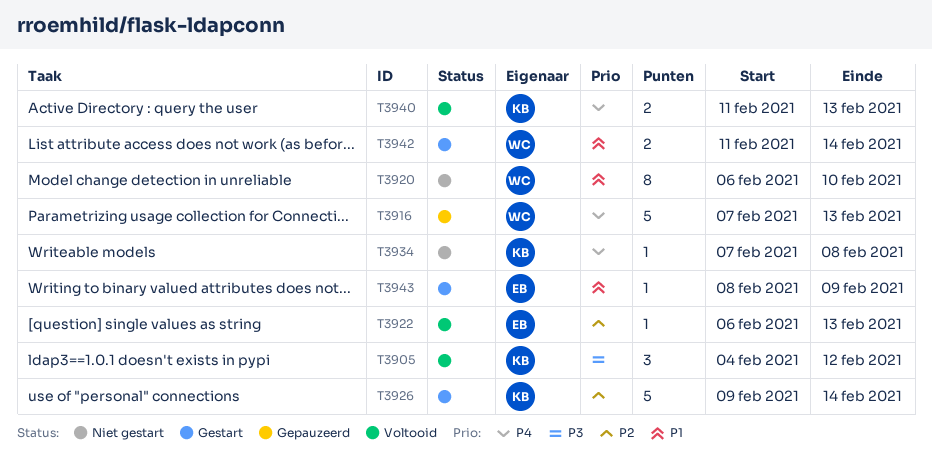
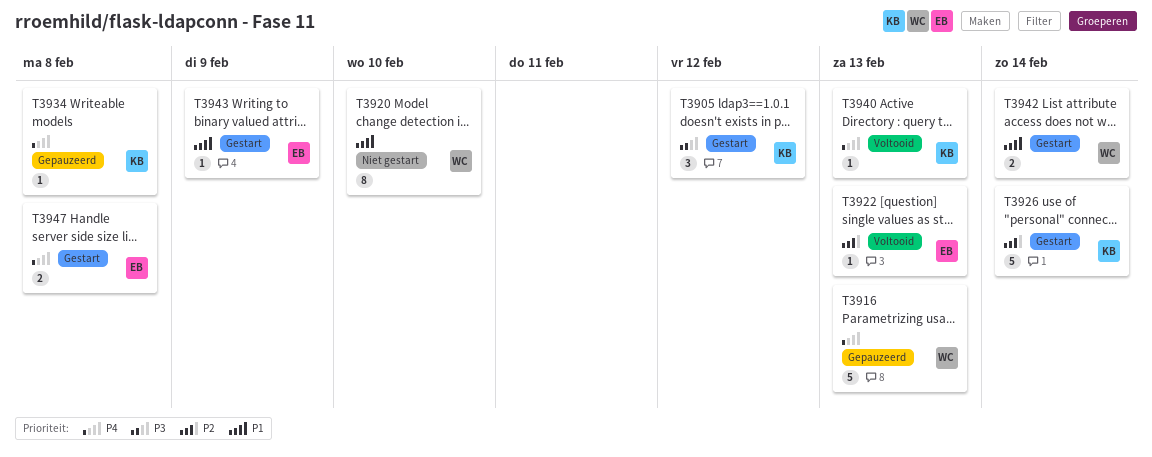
T3905, status: Voltooid -> Gestart
T3934, status: Niet gestart -> Gepauzeerd
T3940, estimate: 2 -> 1
T3947: none -> present

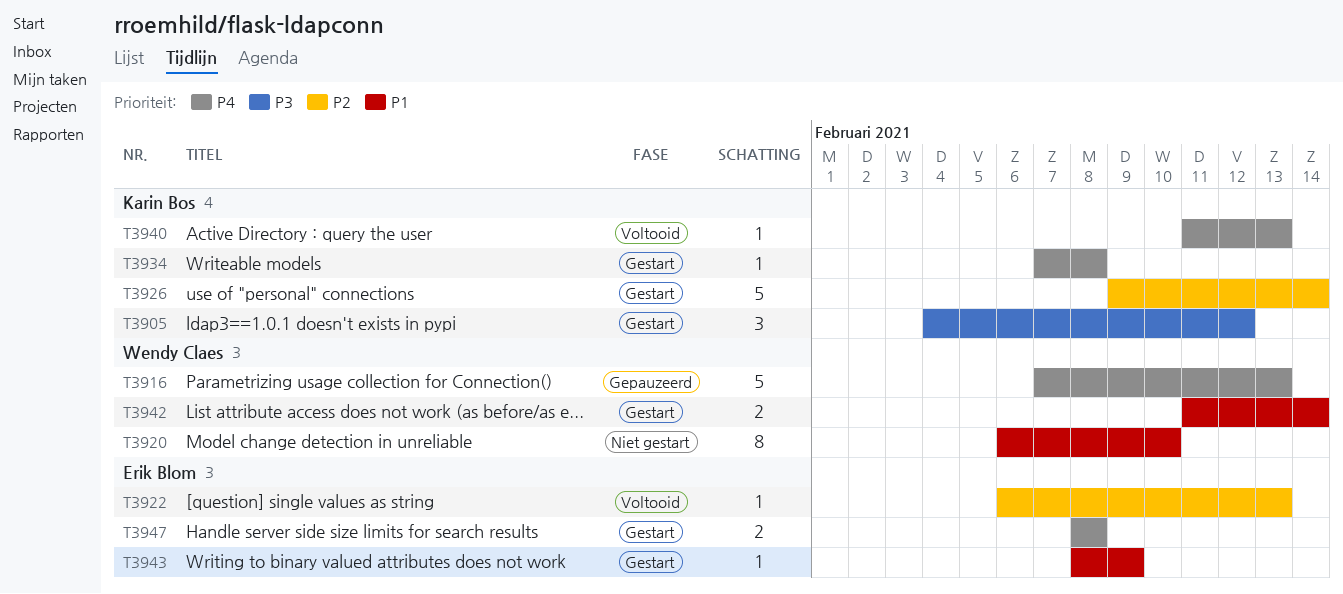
T3934, status: Gepauzeerd -> Gestart

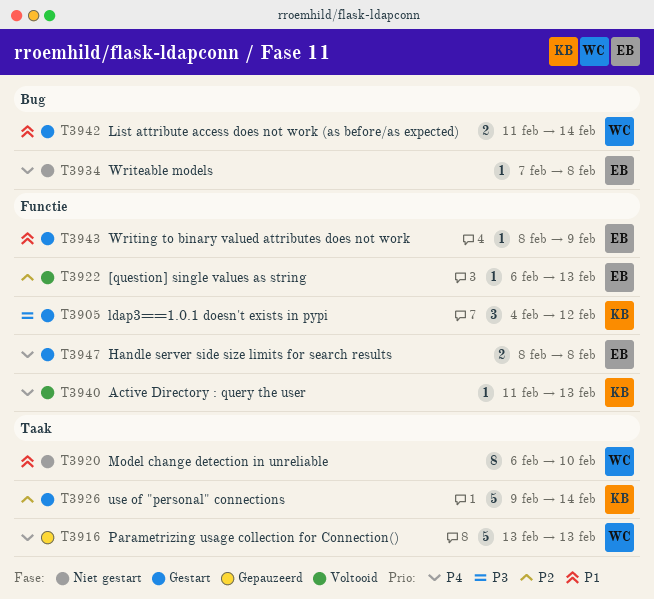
T3916, start: Feb 7 -> Feb 13
T3934, status: Gestart -> Niet gestart
T3934, owner: Karin Bos -> Erik Blom

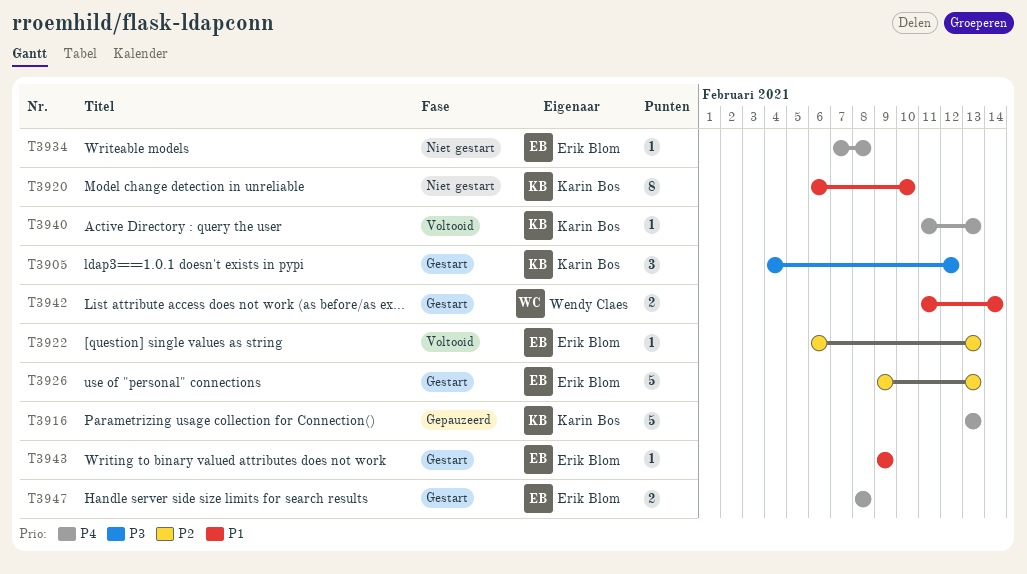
T3916, owner: Wendy Claes -> Karin Bos
T3920, owner: Wendy Claes -> Karin Bos
T3926, owner: Karin Bos -> Erik Blom
T3926, due: Feb 14 -> Feb 13
T3943, start: Feb 8 -> Feb 9

